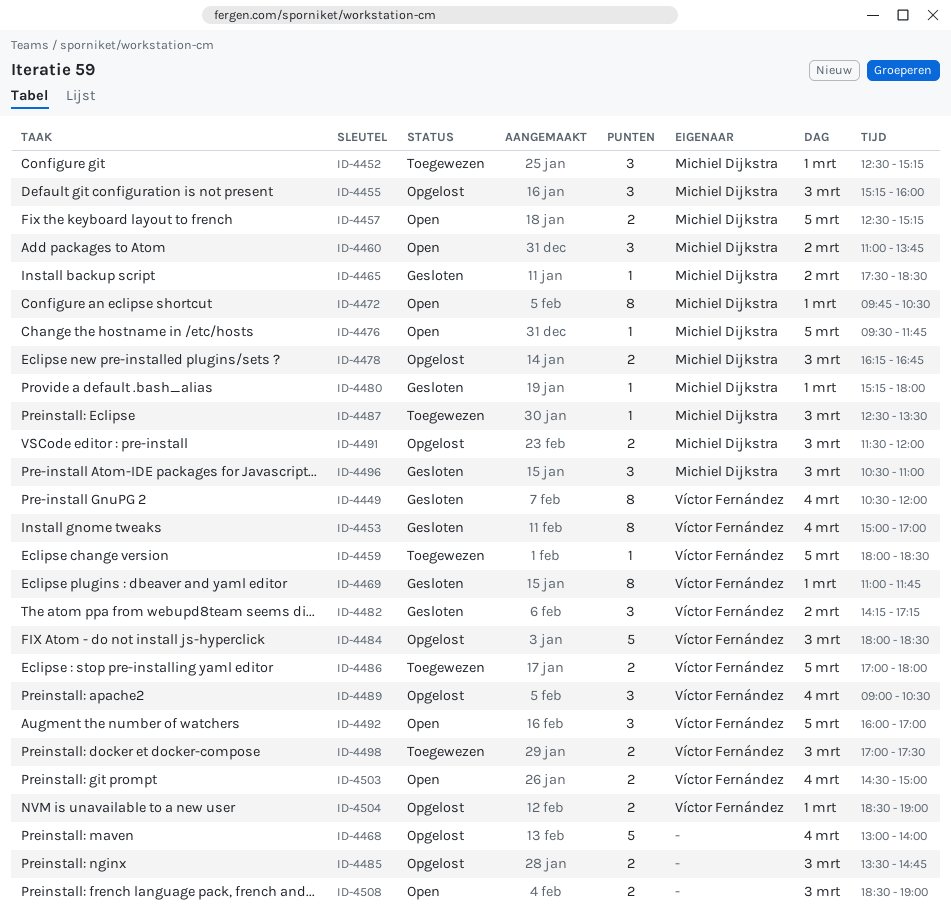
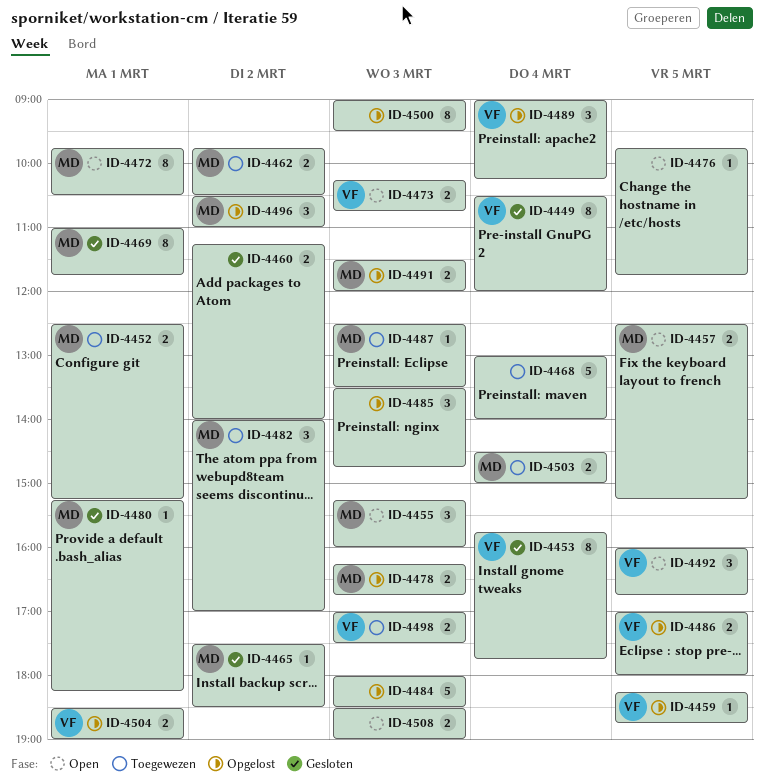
ID-4452, estimate: 3 -> 2
ID-4453, begins: 15:00 -> 15:45
ID-4453, ends: 17:00 -> 17:45
ID-4455, status: Opgelost -> Open
ID-4459, status: Toegewezen -> Opgelost
ID-4459, begins: 18:00 -> 18:15
ID-4459, ends: 18:30 -> 18:45
ID-4460, status: Open -> Gesloten
ID-4460, owner: Michiel Dijkstra -> none
ID-4460, estimate: 3 -> 2
ID-4460, begins: 11:00 -> 11:15
ID-4460, ends: 13:45 -> 14:00
ID-4462: none -> present
ID-4468, status: Opgelost -> Toegewezen
ID-4469, owner: Víctor Fernández -> Michiel Dijkstra
ID-4473: none -> present
ID-4476, owner: Michiel Dijkstra -> none
ID-4476, begins: 09:30 -> 09:45
ID-4480, ends: 18:00 -> 18:15
ID-4482, status: Gesloten -> Toegewezen
ID-4482, owner: Víctor Fernández -> Michiel Dijkstra
ID-4482, begins: 14:15 -> 14:00
ID-4482, ends: 17:15 -> 17:00
ID-4484, owner: Víctor Fernández -> none
ID-4485, estimate: 2 -> 3
ID-4486, status: Toegewezen -> Opgelost
ID-4489, ends: 10:30 -> 10:15
ID-4492, ends: 17:00 -> 16:45
ID-4496, status: Gesloten -> Opgelost
ID-4496, day: Mar 3 -> Mar 2
ID-4500: none -> present
ID-4503, status: Open -> Toegewezen
ID-4503, owner: Víctor Fernández -> Michiel Dijkstra

